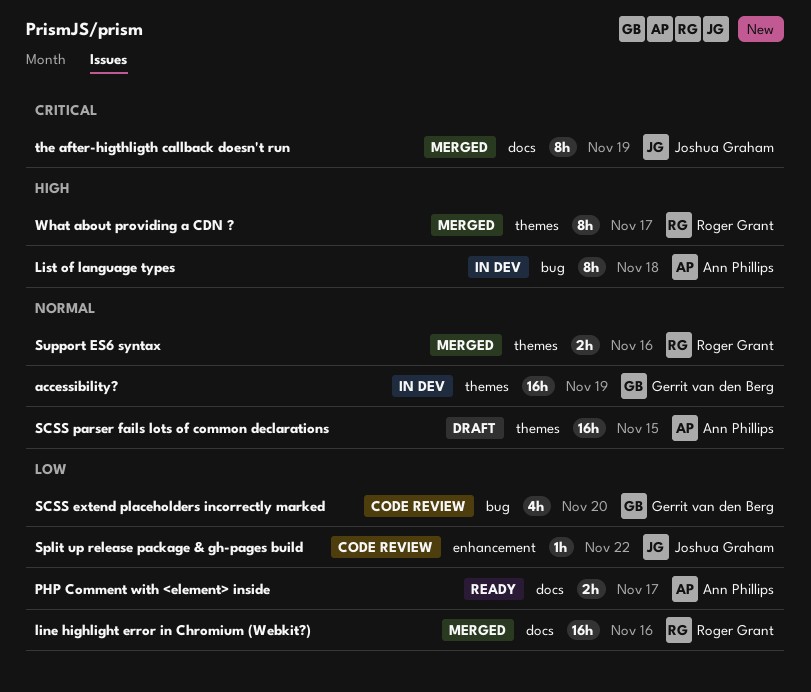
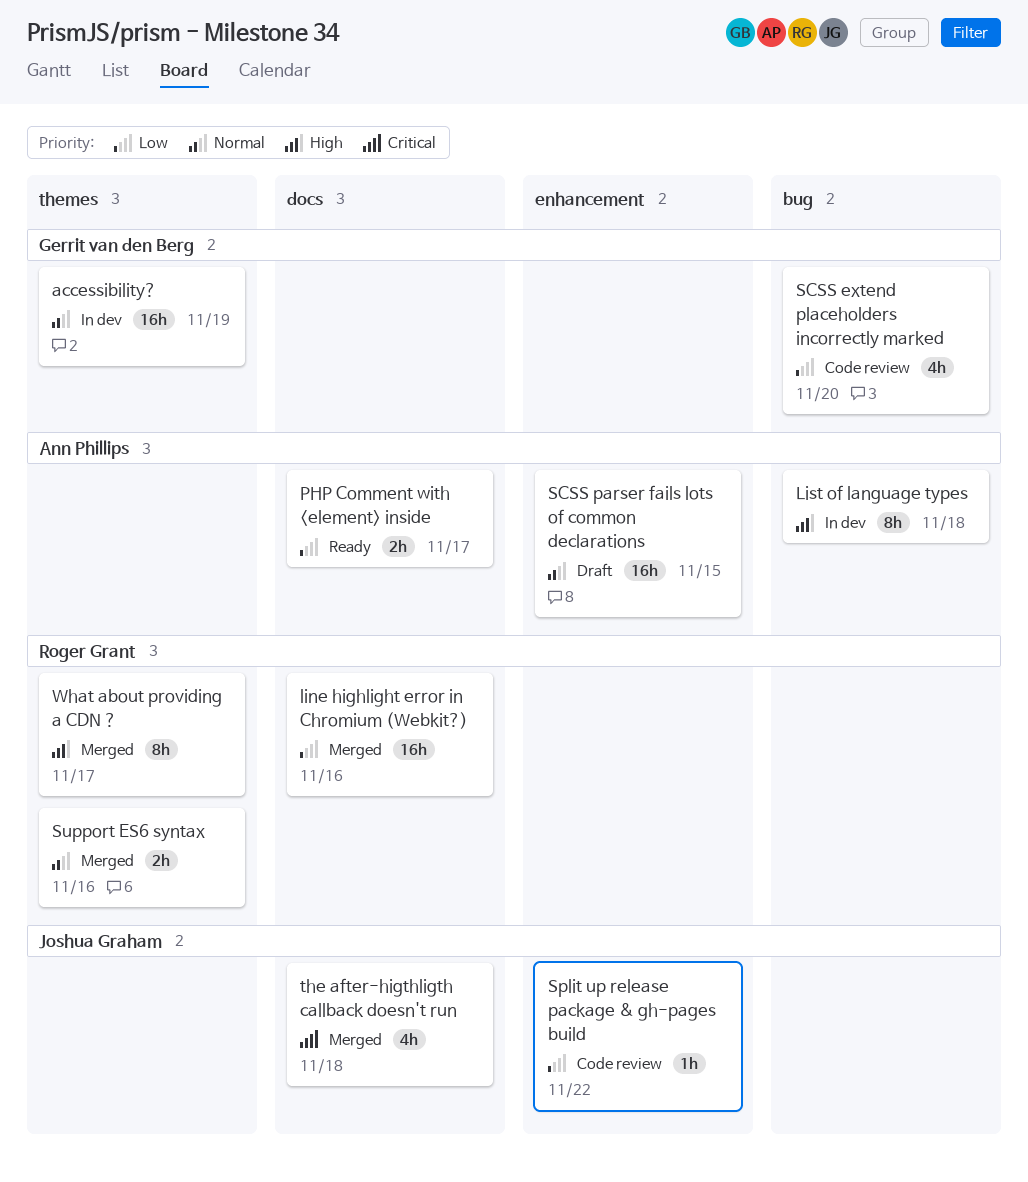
SCSS parser fails lots of common declarations, label: themes -> enhancement
the after-higthligth callback doesn't run, estimate: 8h -> 4h
the after-higthligth callback doesn't run, due: Nov 19 -> Nov 18

